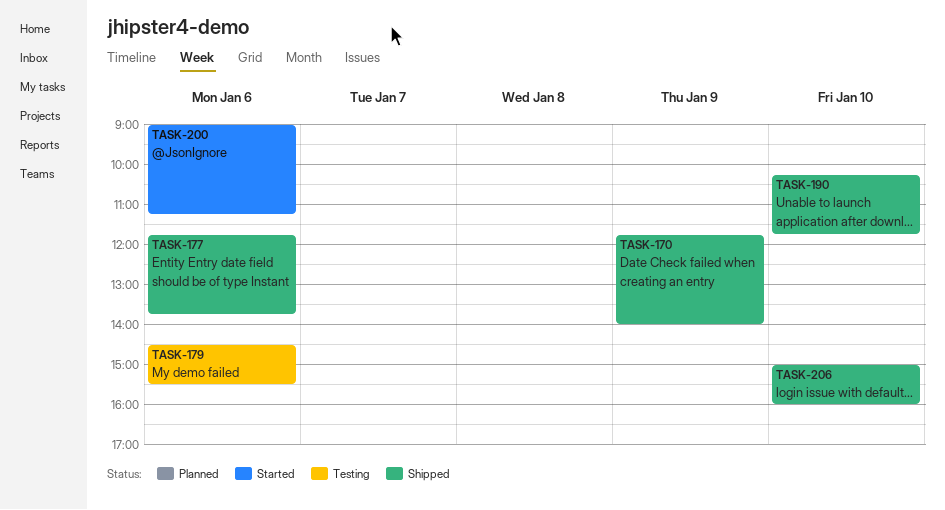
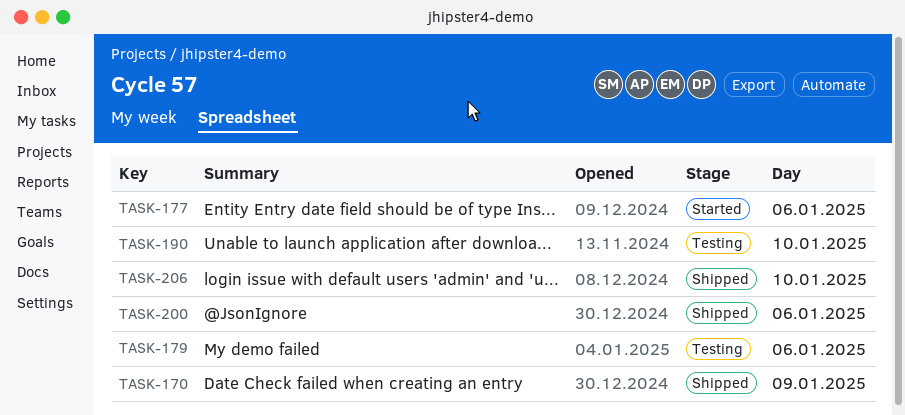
TASK-177, status: Shipped -> Started
TASK-190, status: Shipped -> Testing
TASK-200, status: Started -> Shipped

